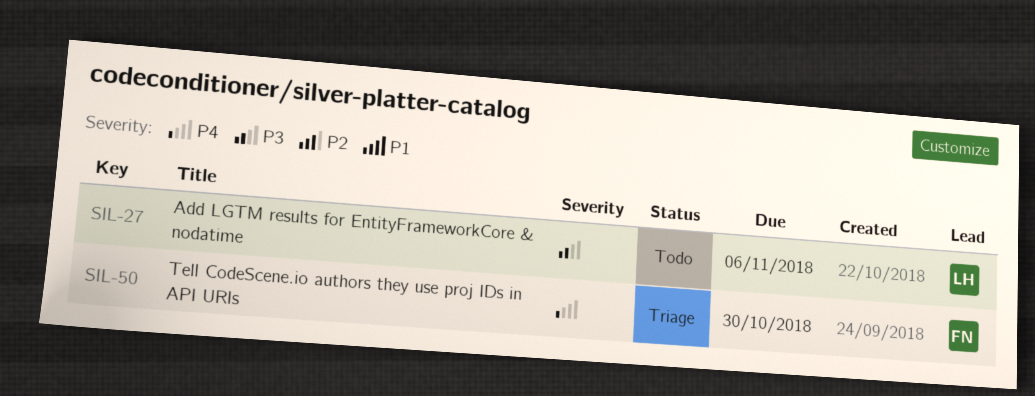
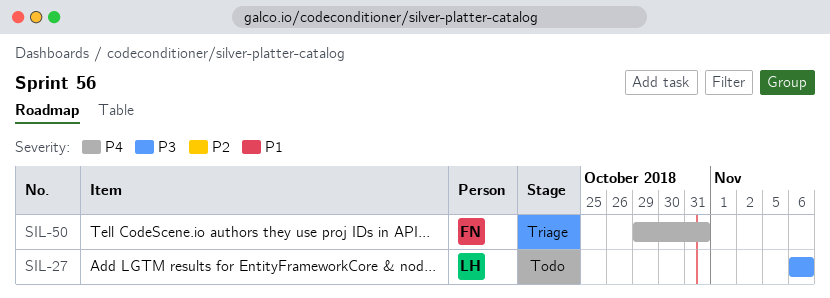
SIL-50, due: Oct 30 -> Oct 31

